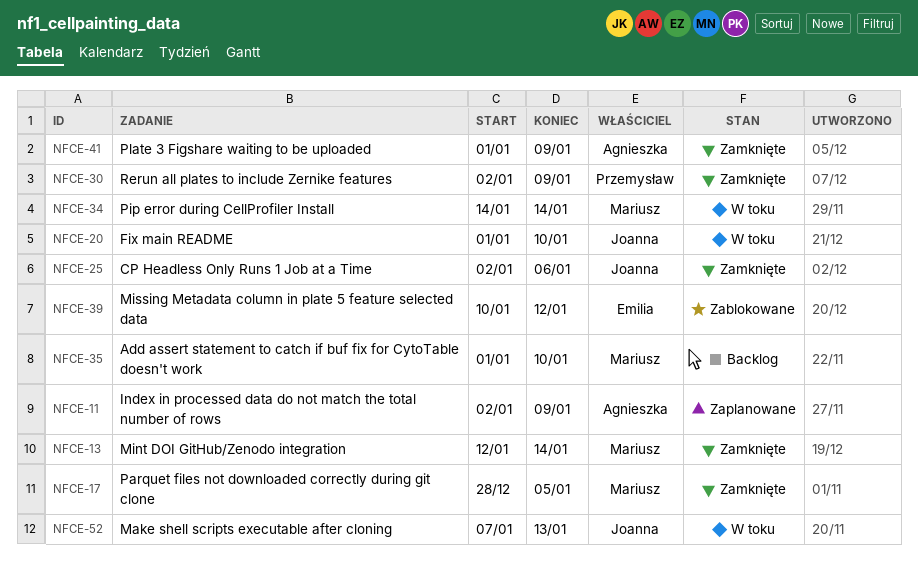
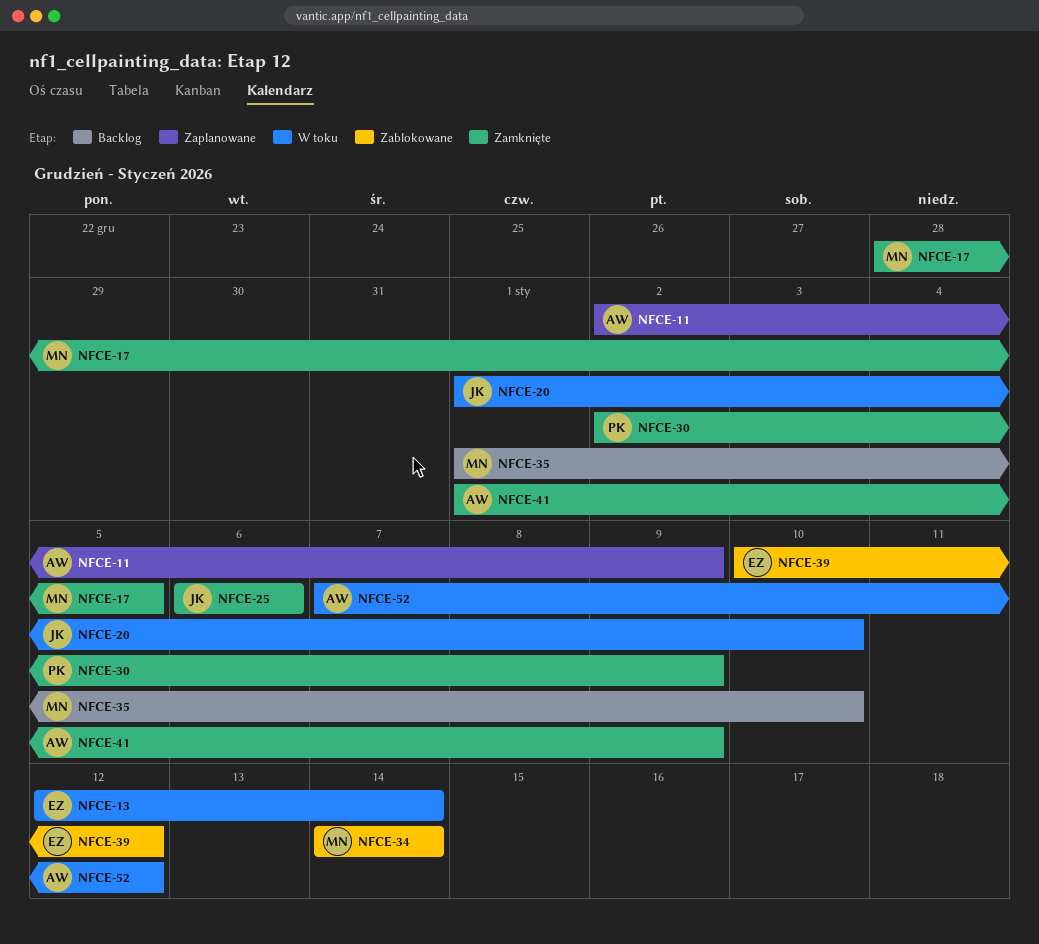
NFCE-13, status: Zamknięte -> W toku
NFCE-13, owner: Mariusz -> Emilia
NFCE-25, start: Jan 2 -> Jan 6
NFCE-34, status: W toku -> Zablokowane
NFCE-52, owner: Joanna -> Agnieszka
NFCE-52, due: Jan 13 -> Jan 12

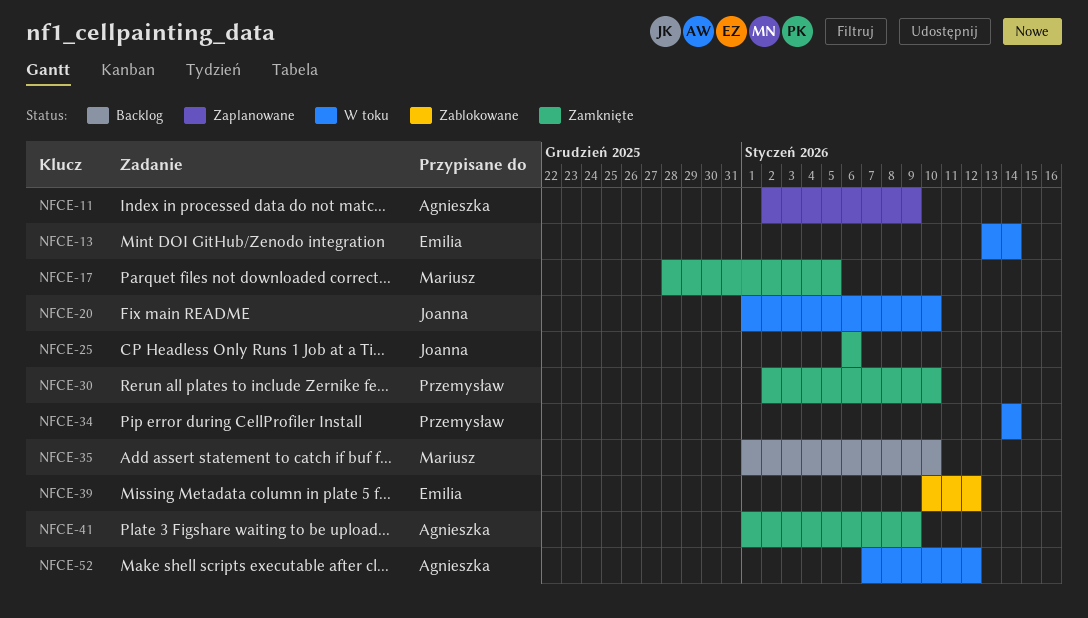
NFCE-13, start: Jan 12 -> Jan 13
NFCE-30, due: Jan 9 -> Jan 10
NFCE-34, status: Zablokowane -> W toku
NFCE-34, owner: Mariusz -> Przemysław

